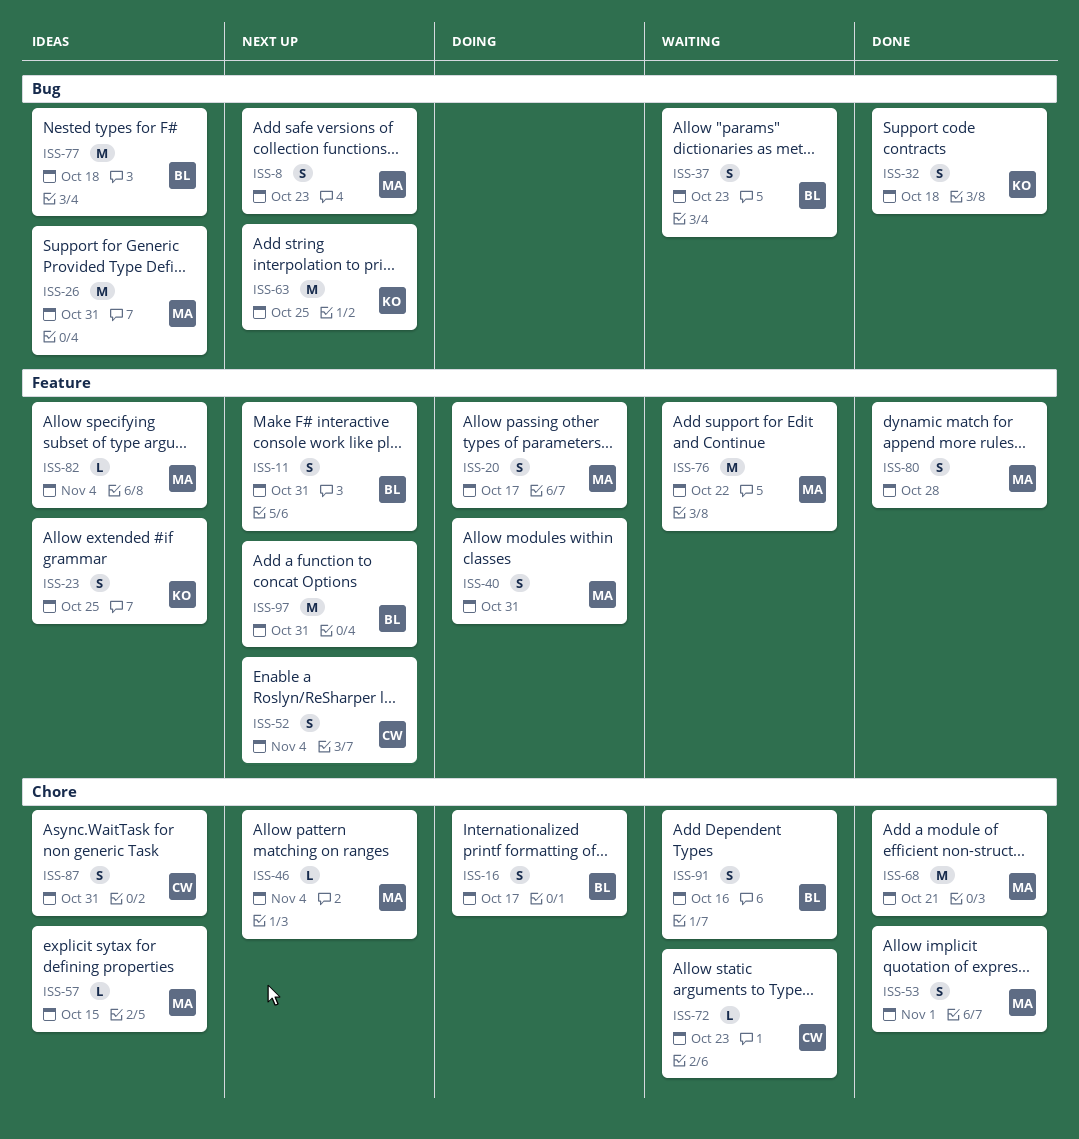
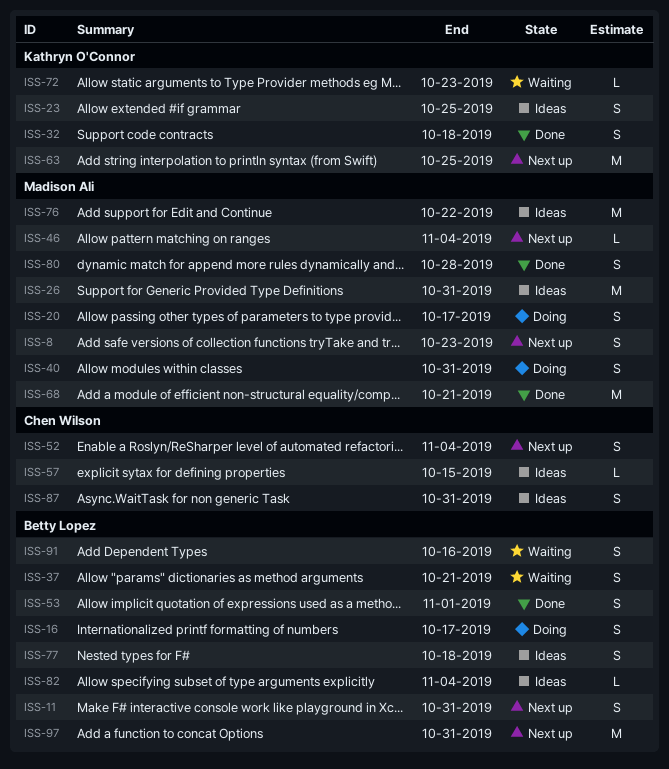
ISS-37, due: Oct 23 -> Oct 21
ISS-53, owner: Madison Ali -> Betty Lopez
ISS-57, owner: Madison Ali -> Chen Wilson
ISS-72, owner: Chen Wilson -> Kathryn O'Connor
ISS-76, status: Waiting -> Ideas
ISS-77, estimate: M -> S
ISS-82, owner: Madison Ali -> Betty Lopez

